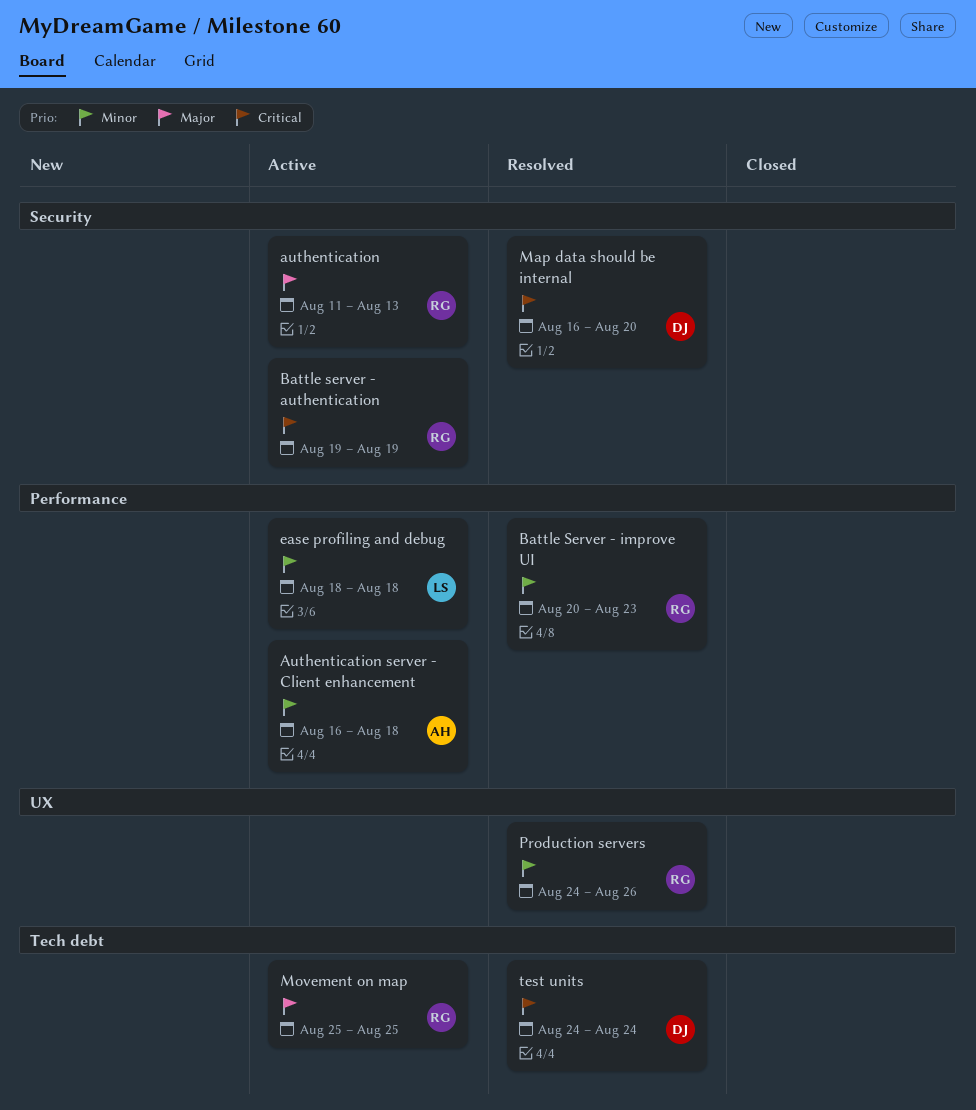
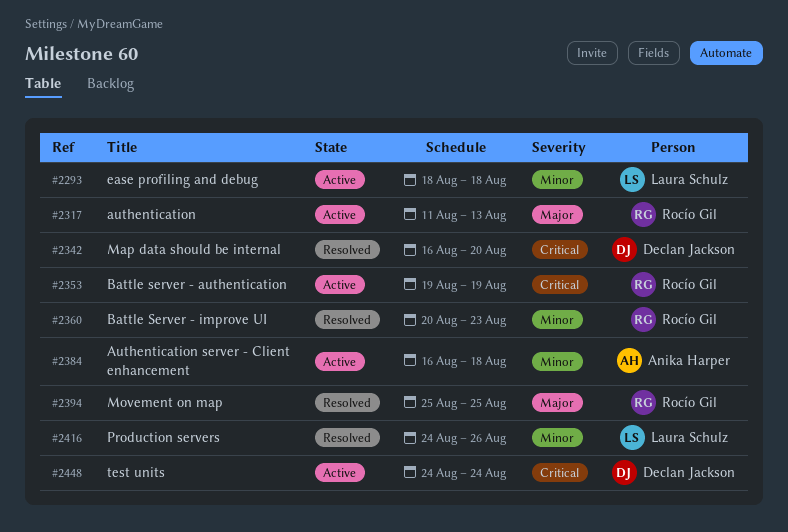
Movement on map, status: Active -> Resolved
Production servers, owner: Rocío Gil -> Laura Schulz
test units, status: Resolved -> Active

